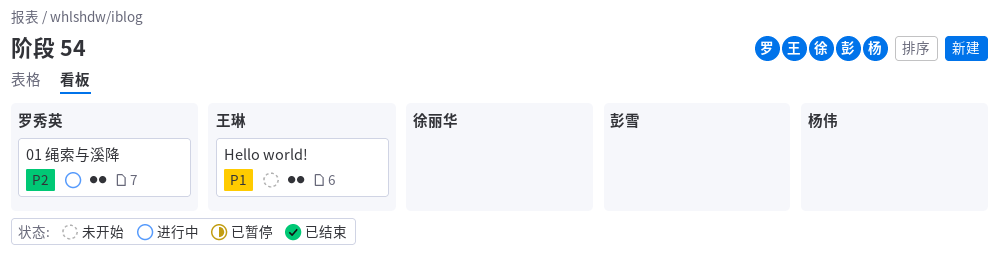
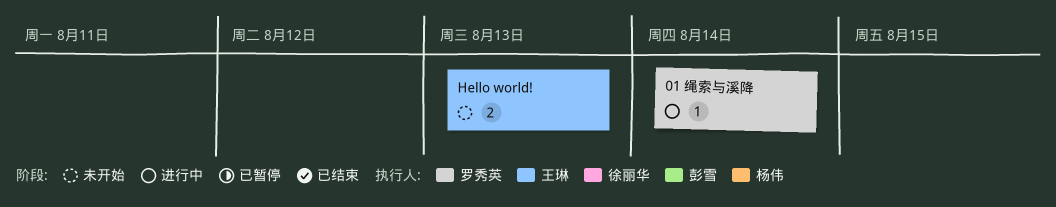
01 绳索与溪降, estimate: 2 -> 1

